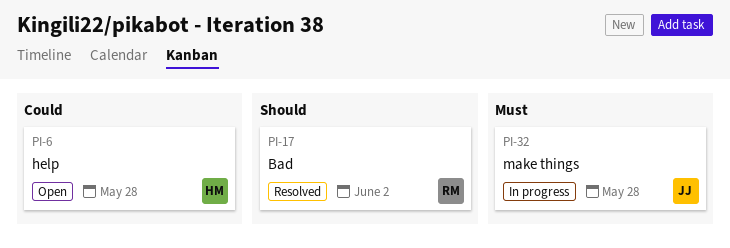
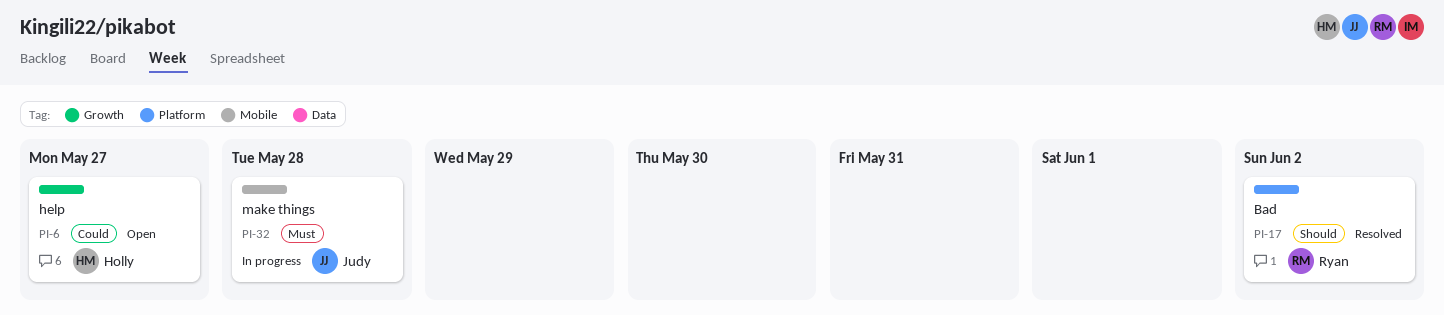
PI-6, due: May 28 -> May 27

